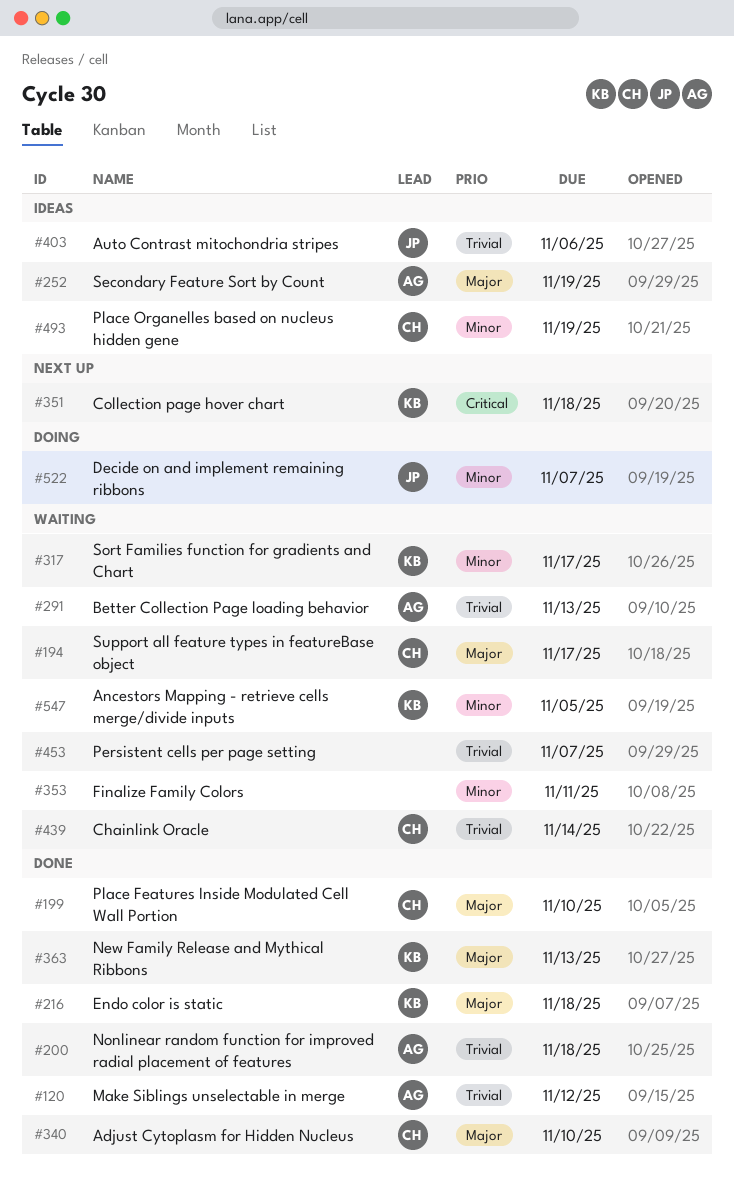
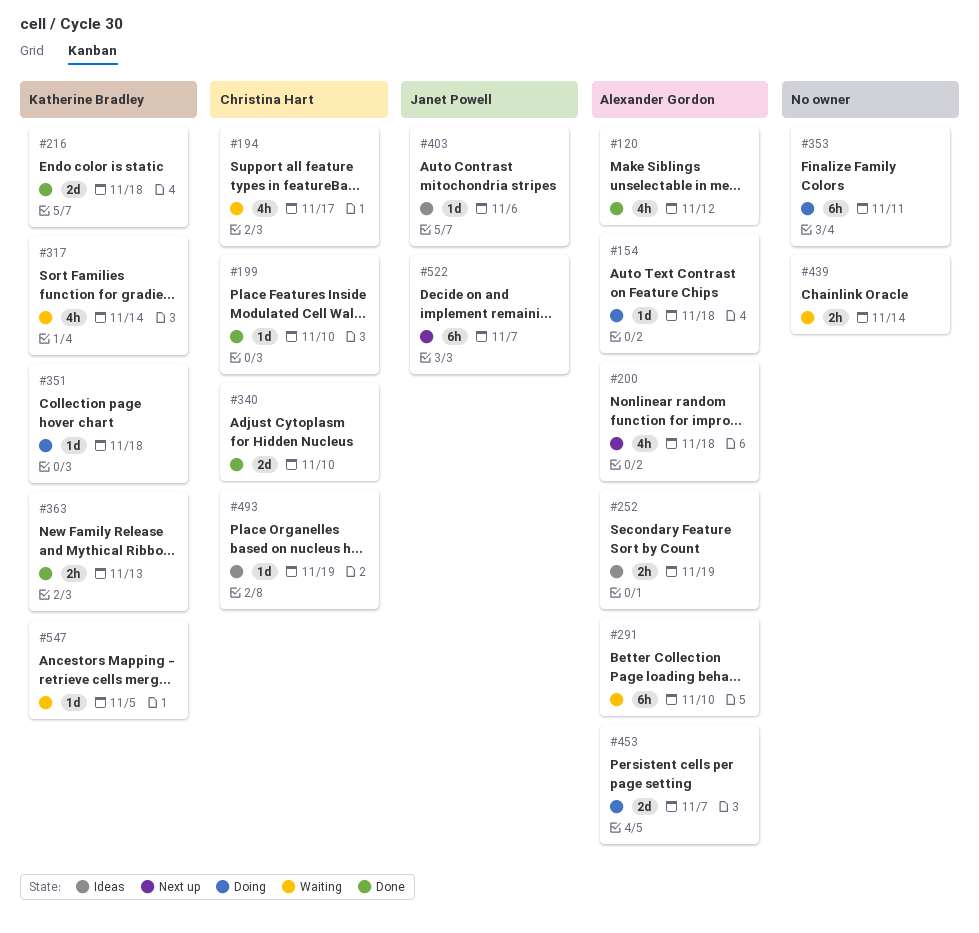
#154: none -> present
#200, status: Done -> Next up
#291, due: Nov 13 -> Nov 10
#317, due: Nov 17 -> Nov 14
#351, status: Next up -> Doing
#353, status: Waiting -> Doing
#439, owner: Christina Hart -> none
#453, status: Waiting -> Doing
#453, owner: none -> Alexander Gordon
#522, status: Doing -> Next up

